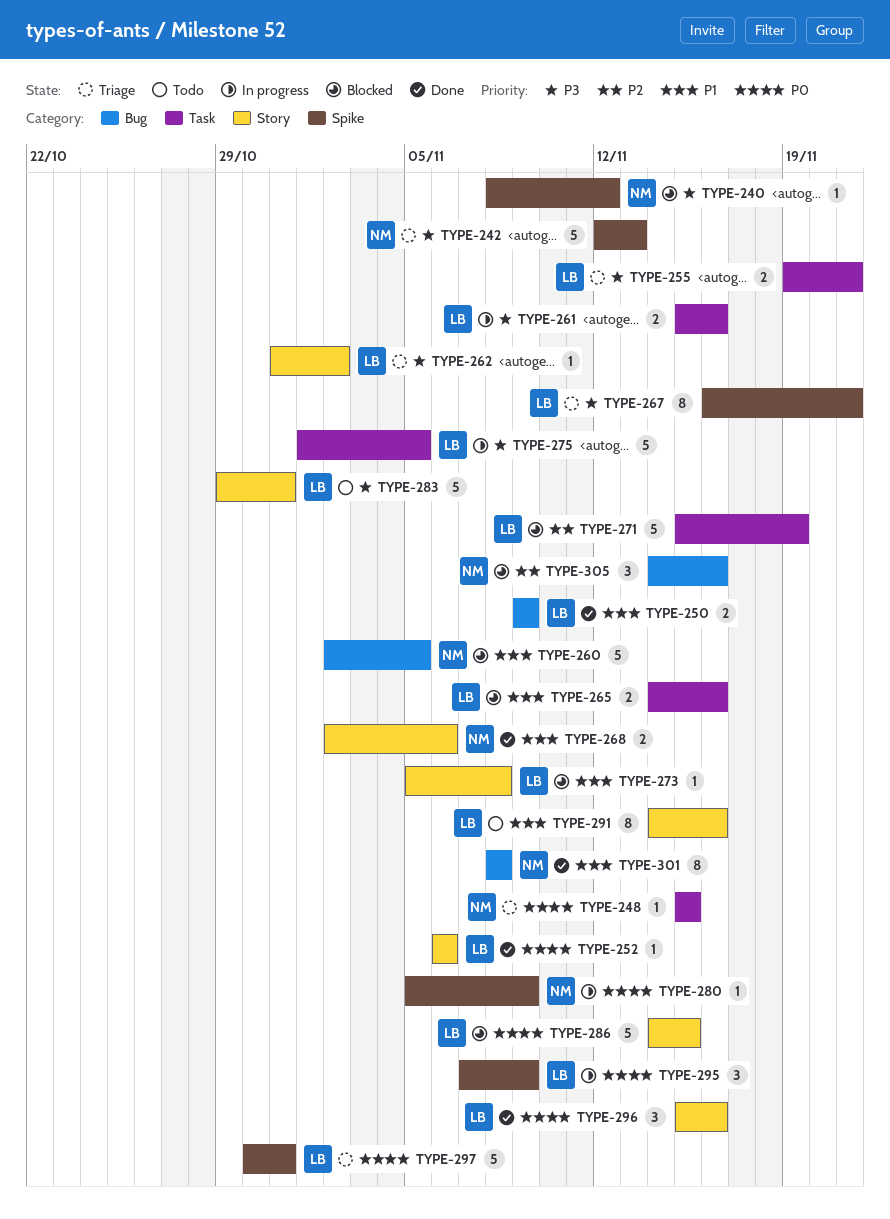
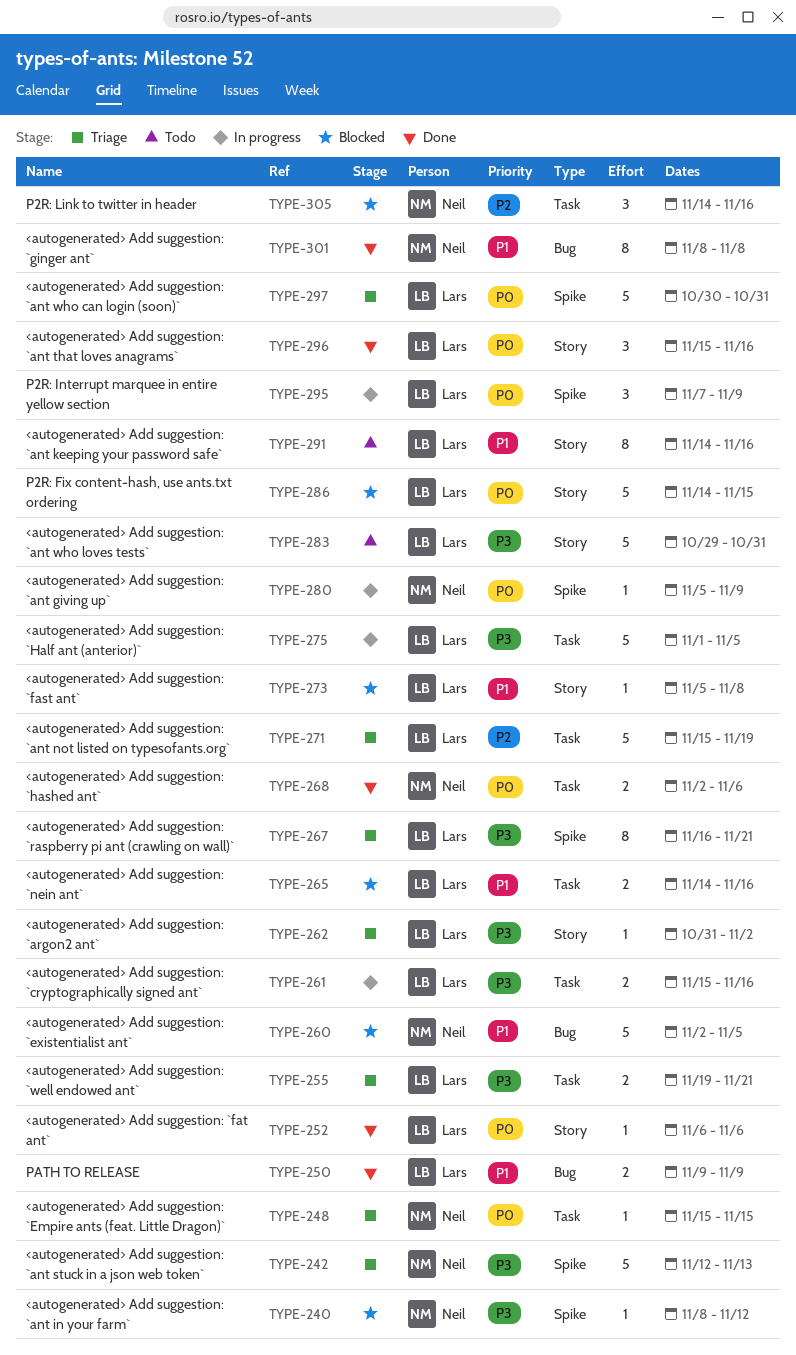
TYPE-268, priority: P1 -> P0
TYPE-268, label: Story -> Task
TYPE-271, status: Blocked -> Triage
TYPE-305, label: Bug -> Task

